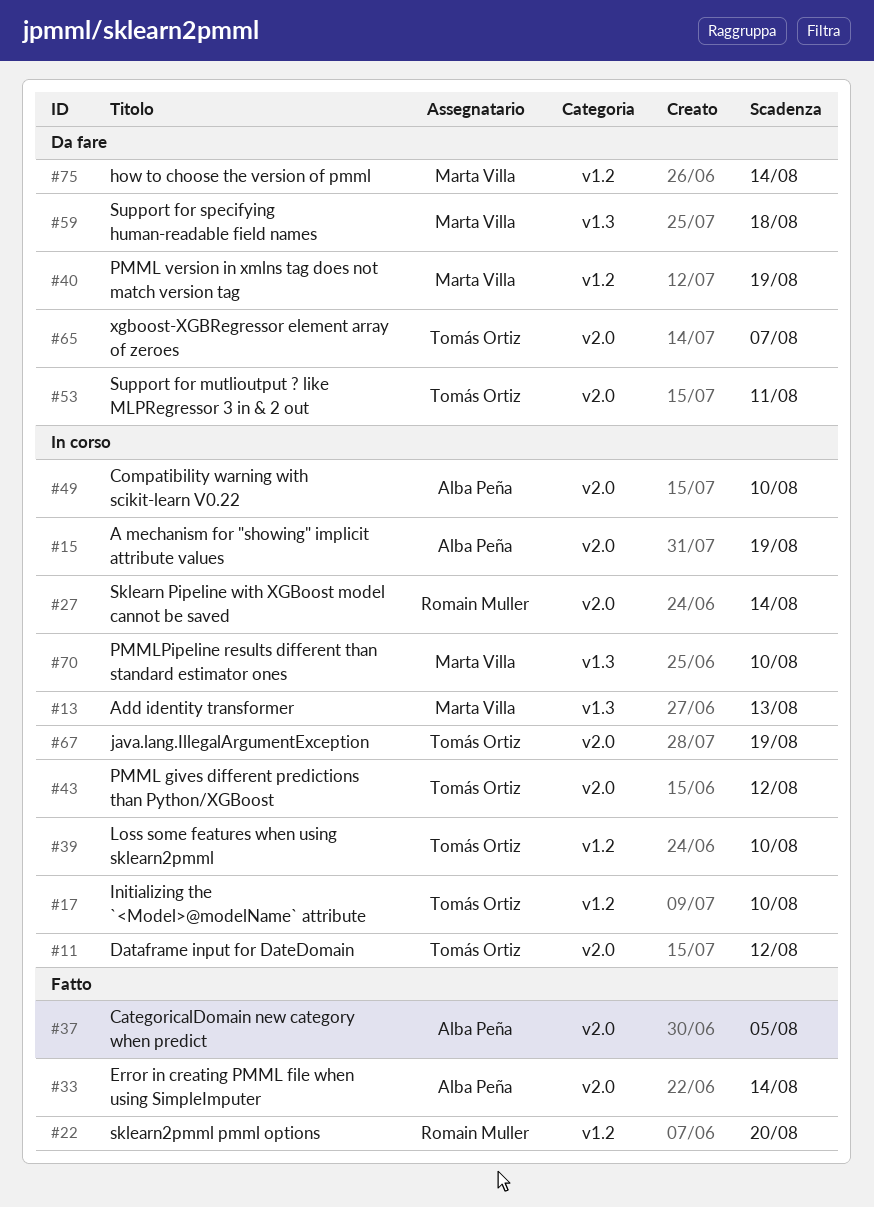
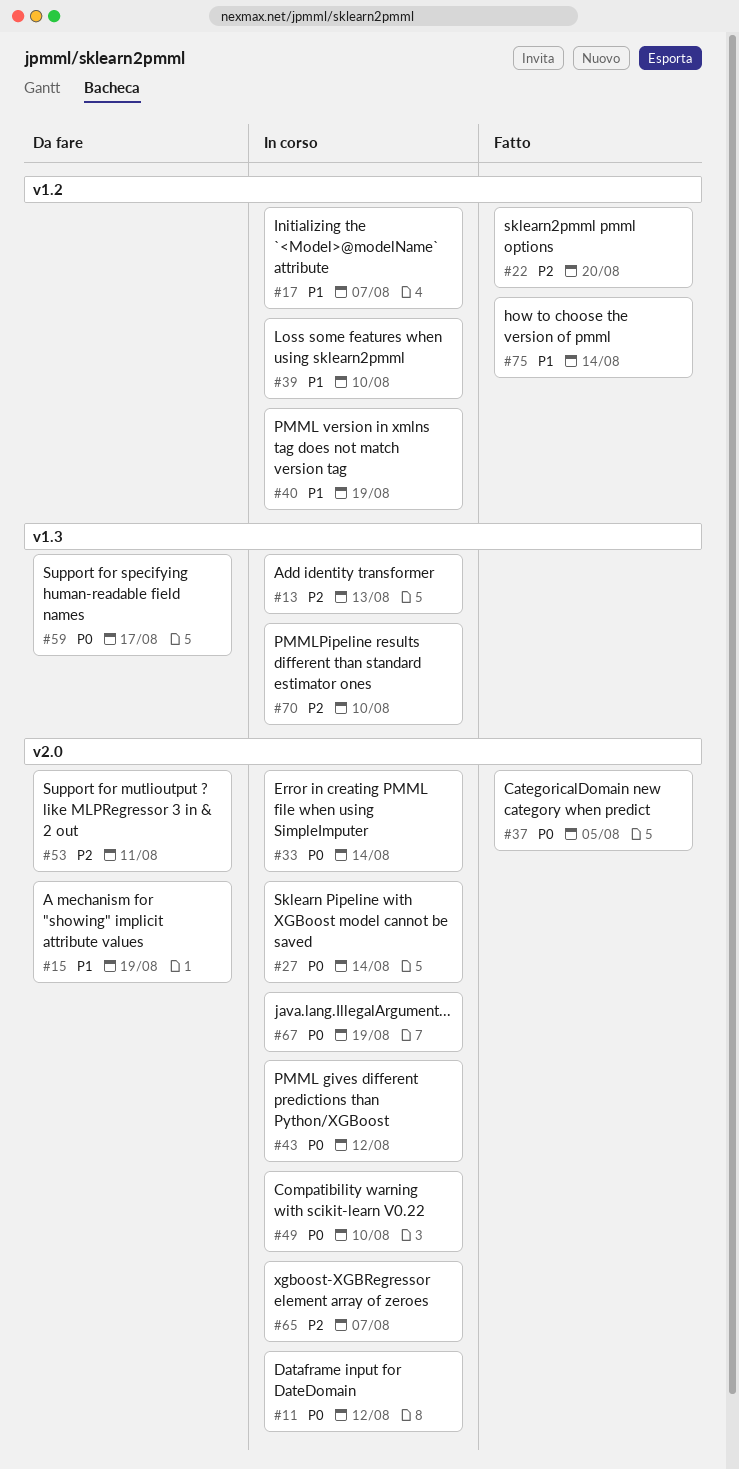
#15, status: In corso -> Da fare
#17, due: Aug 10 -> Aug 7
#33, status: Fatto -> In corso
#40, status: Da fare -> In corso
#59, due: Aug 18 -> Aug 17
#65, status: Da fare -> In corso
#75, status: Da fare -> Fatto

